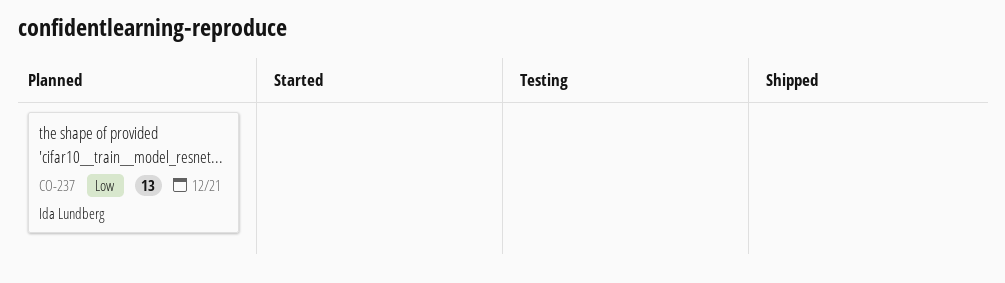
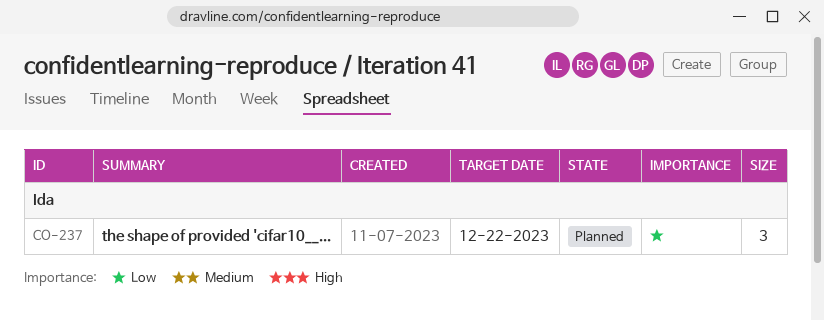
CO-237, estimate: 13 -> 3
CO-237, due: Dec 21 -> Dec 22

